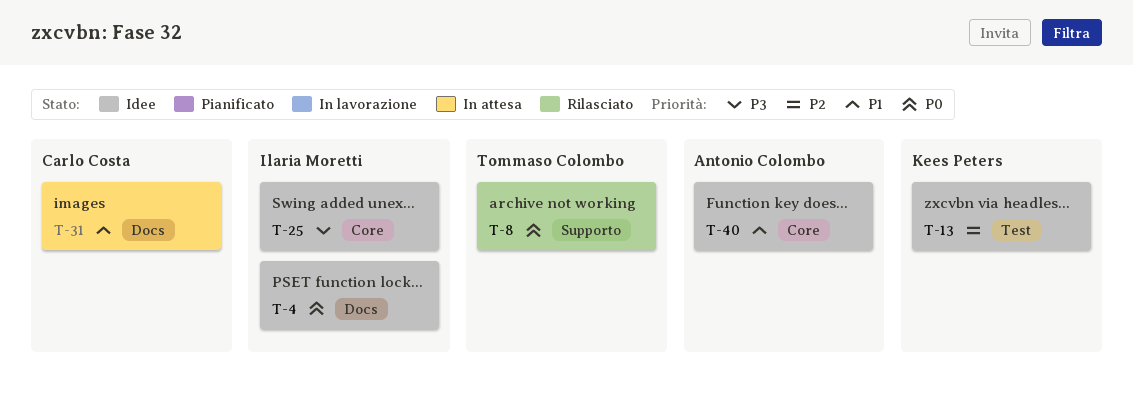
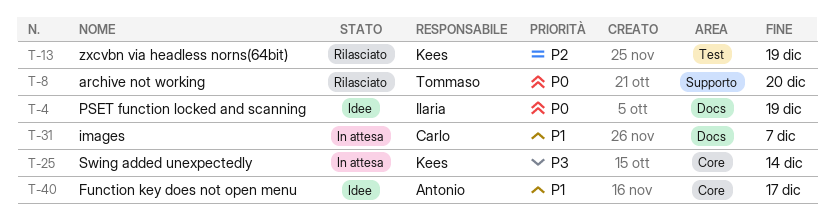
T-13, status: Idee -> Rilasciato
T-25, status: Idee -> In attesa
T-25, owner: Ilaria Moretti -> Kees Peters

